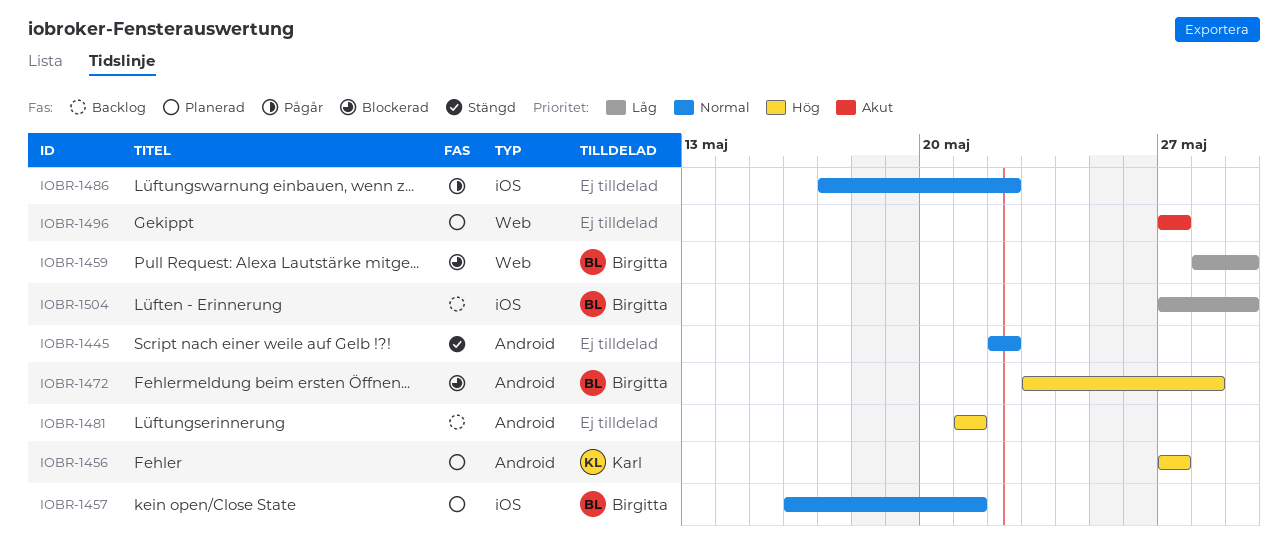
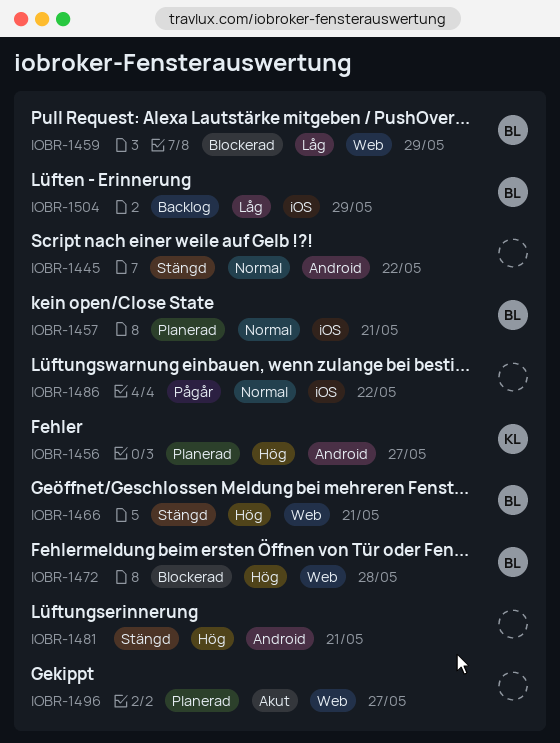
IOBR-1466: none -> present
IOBR-1472, label: Android -> Web
IOBR-1481, status: Backlog -> Stängd

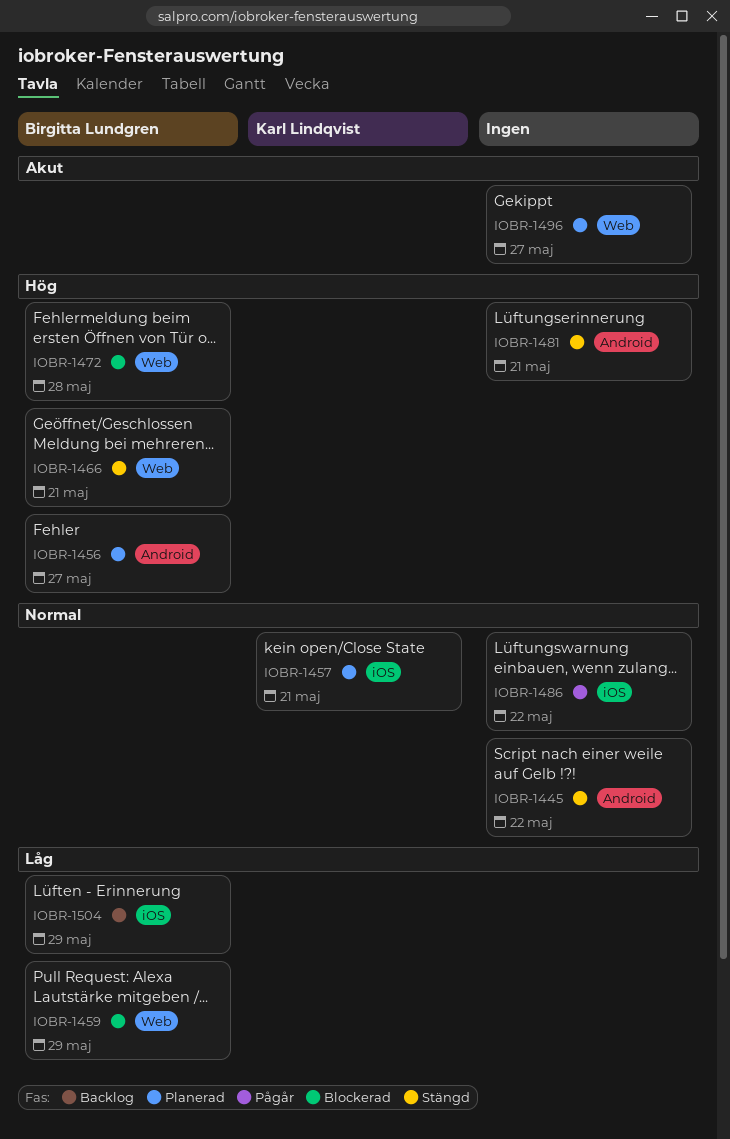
IOBR-1456, owner: Karl Lindqvist -> Birgitta Lundgren
IOBR-1457, owner: Birgitta Lundgren -> Karl Lindqvist

